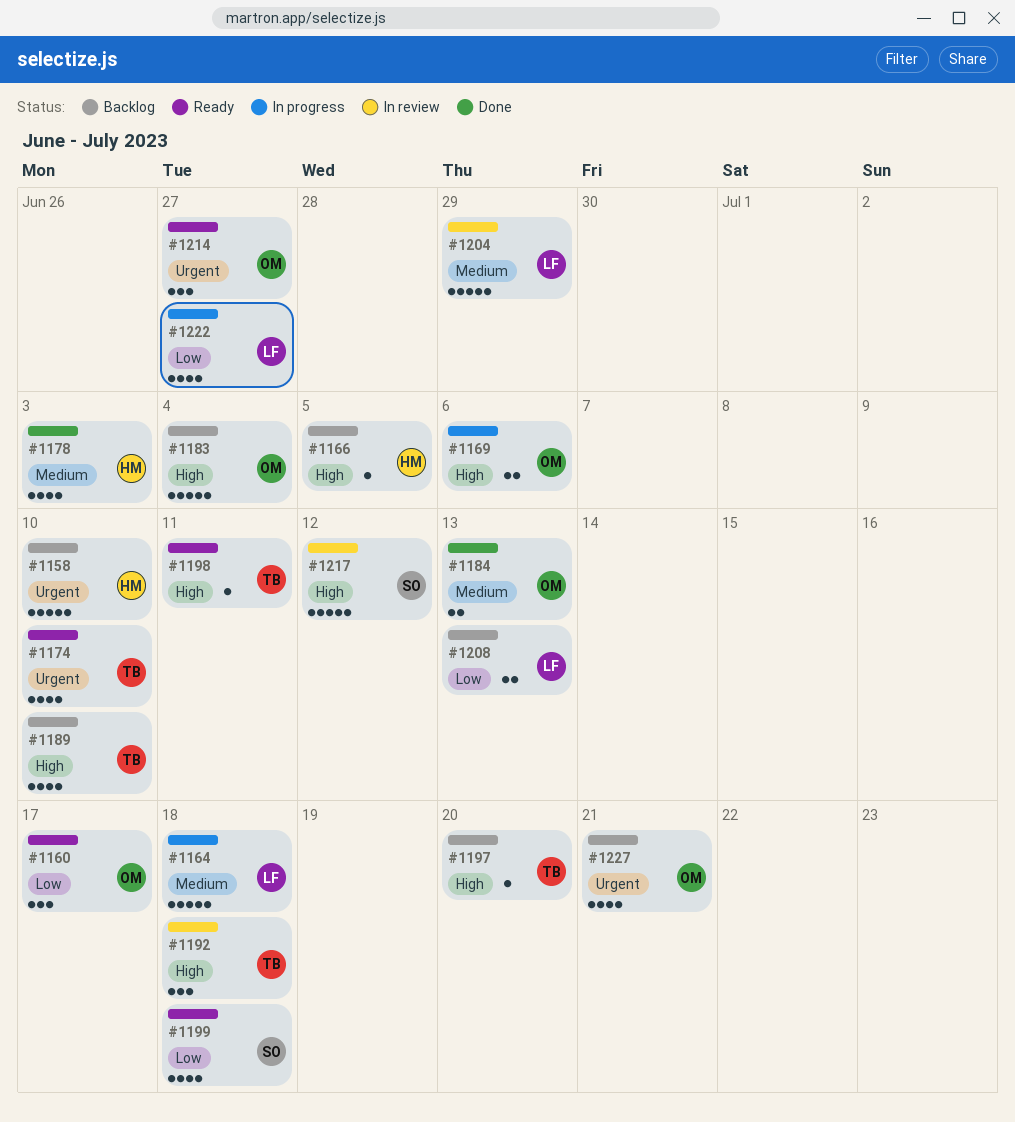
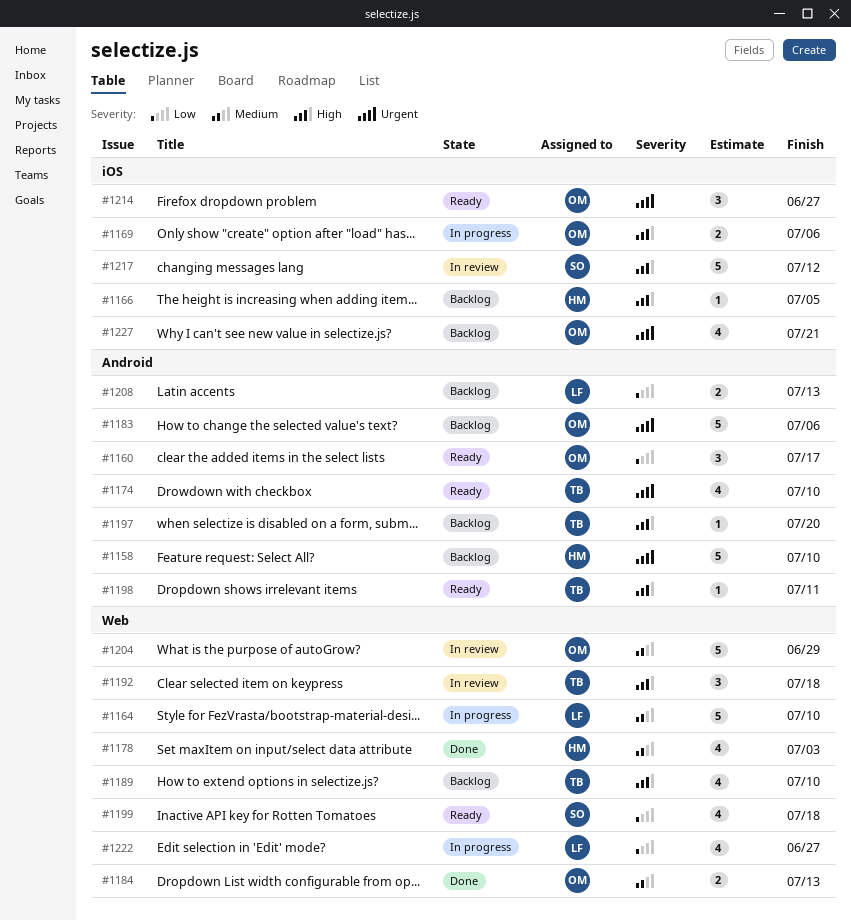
#1164, due: Jul 18 -> Jul 10
#1183, priority: High -> Urgent
#1183, due: Jul 4 -> Jul 6
#1204, owner: LF -> OM

